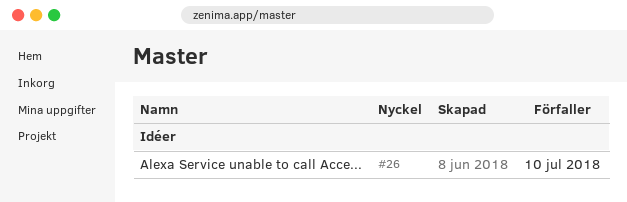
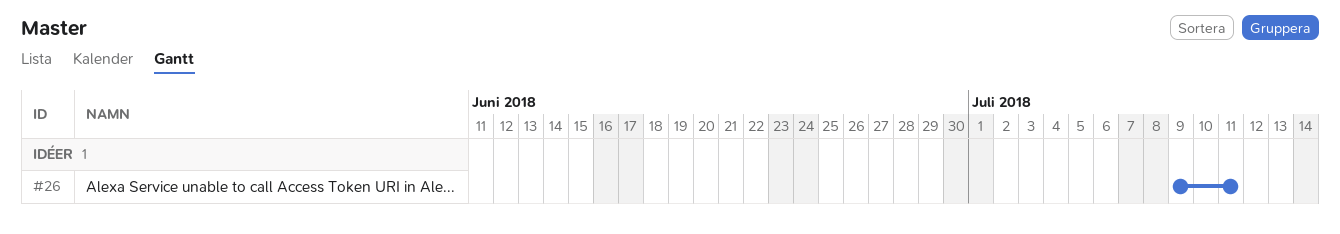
#26, due: Jul 10 -> Jul 11

